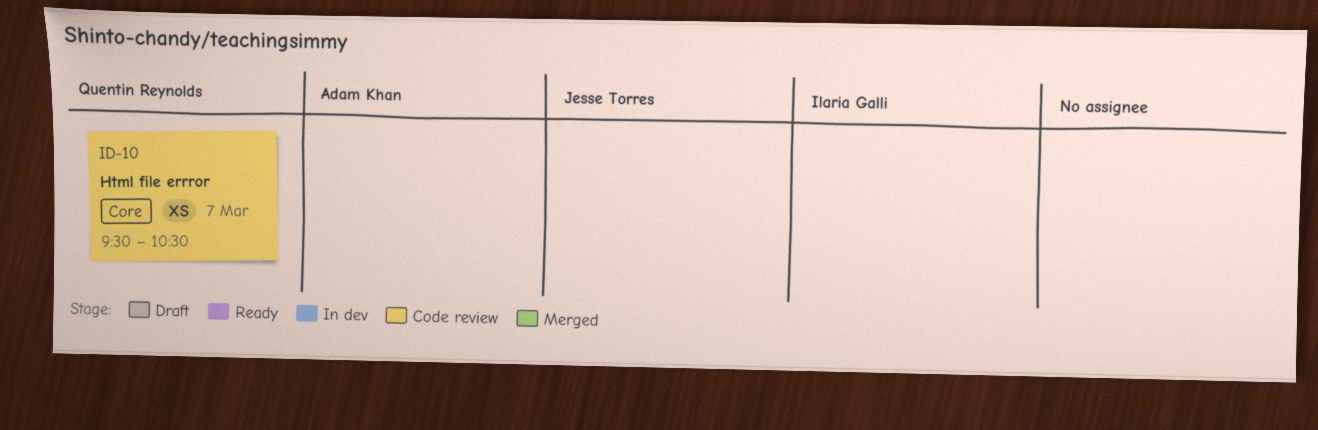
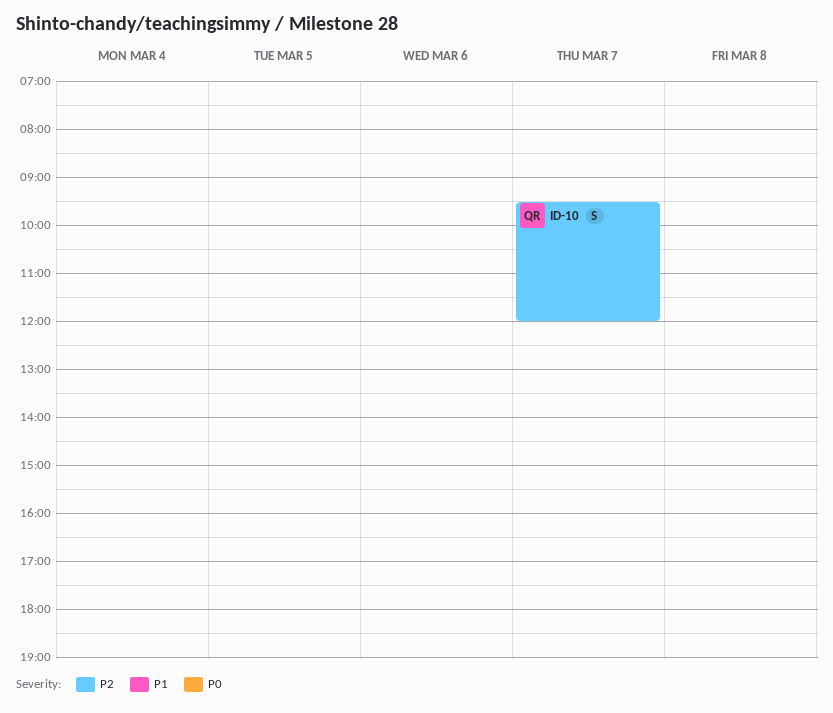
ID-10, estimate: XS -> S
ID-10, ends: 10:30 -> 12:00

